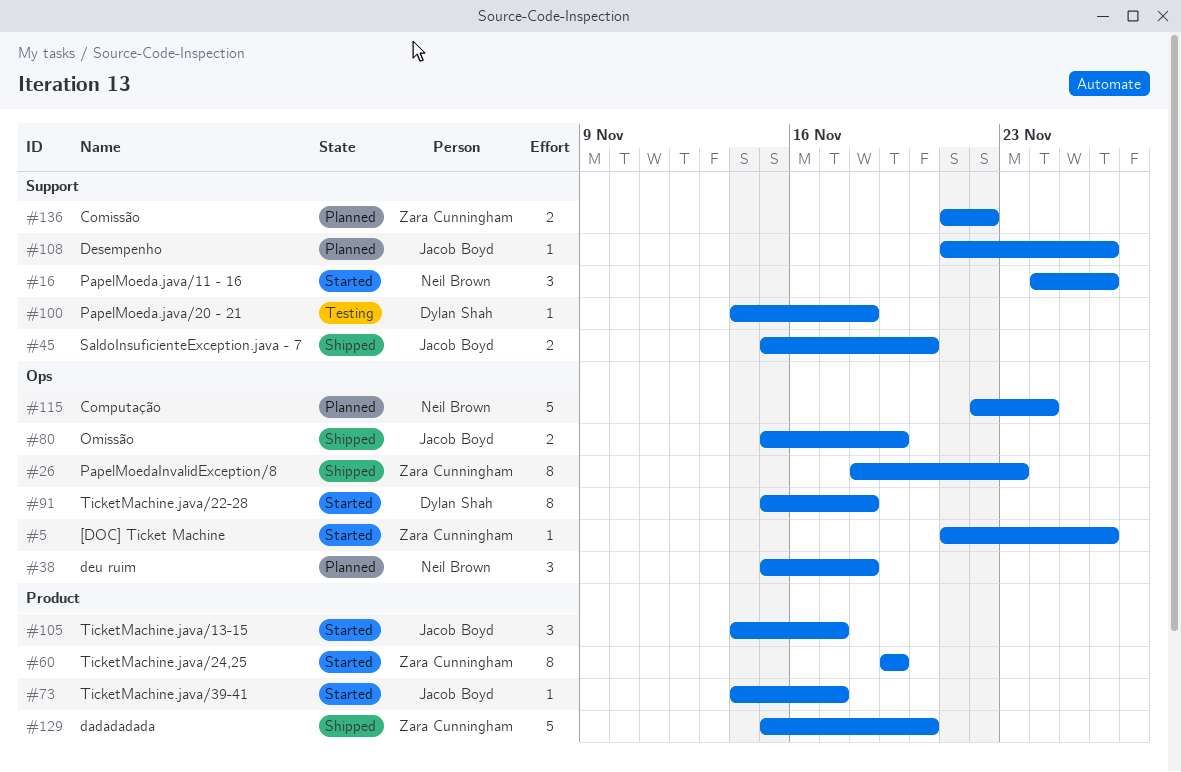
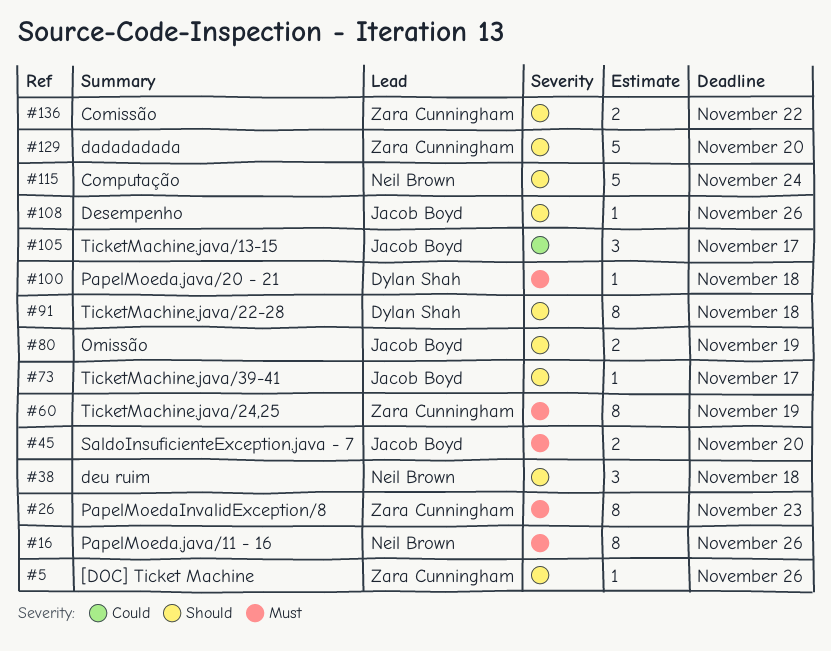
#16, estimate: 3 -> 8

